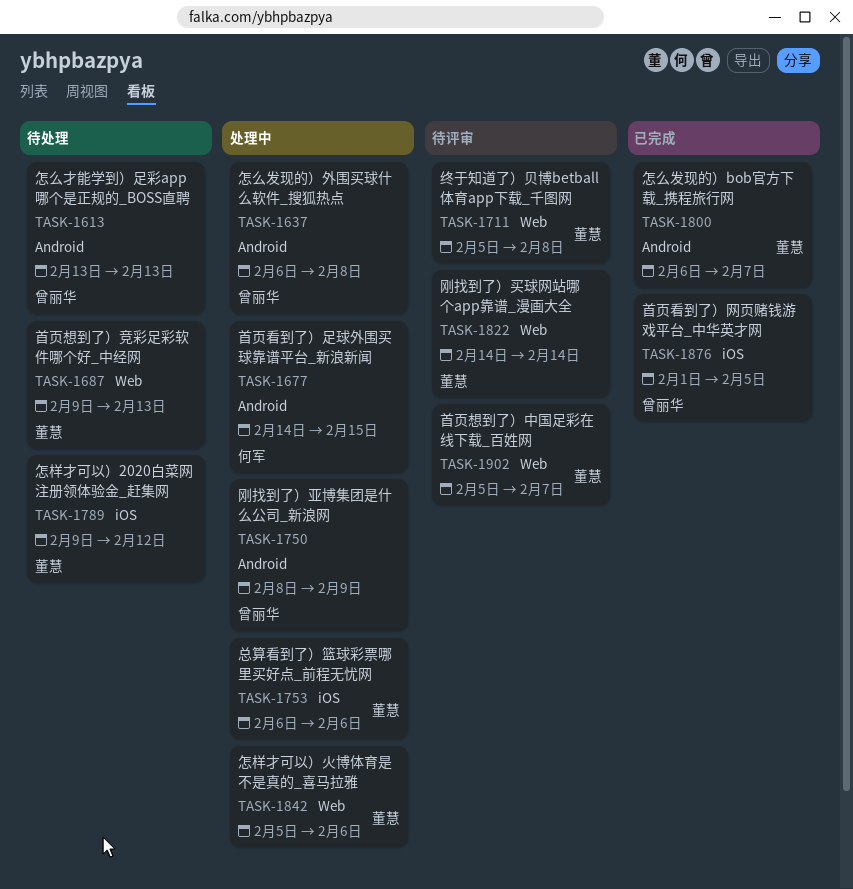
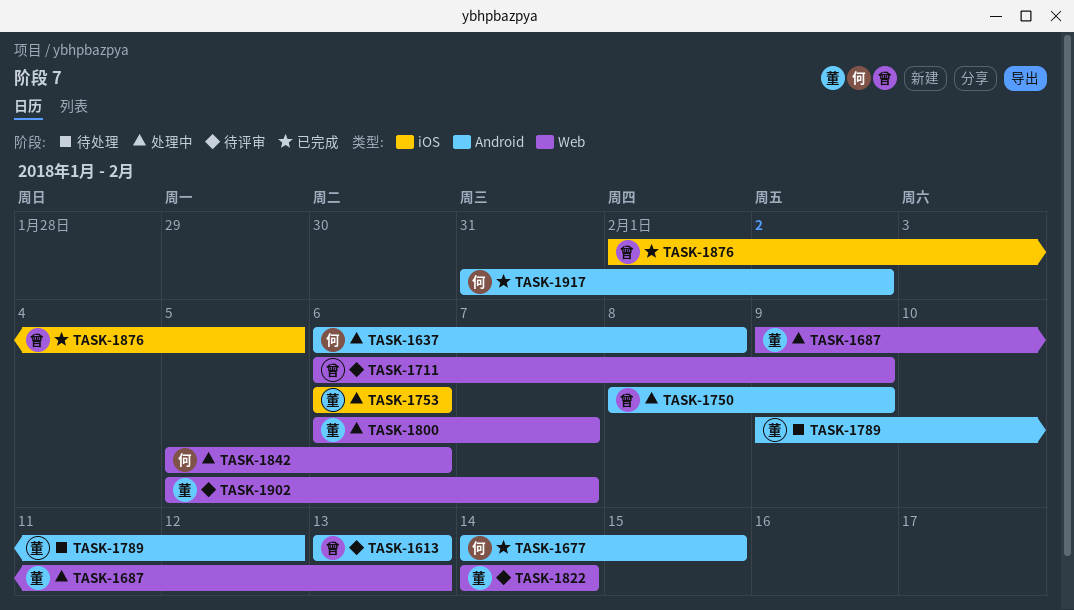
TASK-1613, status: 待处理 -> 待评审
TASK-1637, owner: 曾丽华 -> 何军
TASK-1677, status: 处理中 -> 已完成
TASK-1687, status: 待处理 -> 处理中
TASK-1711, owner: 董慧 -> 曾丽华
TASK-1711, start: Feb 5 -> Feb 6
TASK-1711, due: Feb 8 -> Feb 9
TASK-1789, label: iOS -> Android
TASK-1800, status: 已完成 -> 处理中
TASK-1800, label: Android -> Web
TASK-1842, owner: 董慧 -> 何军
TASK-1917: none -> present

